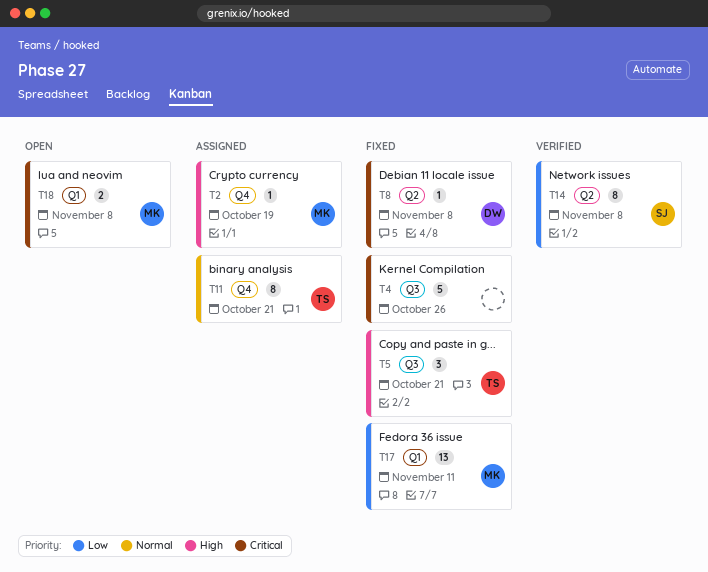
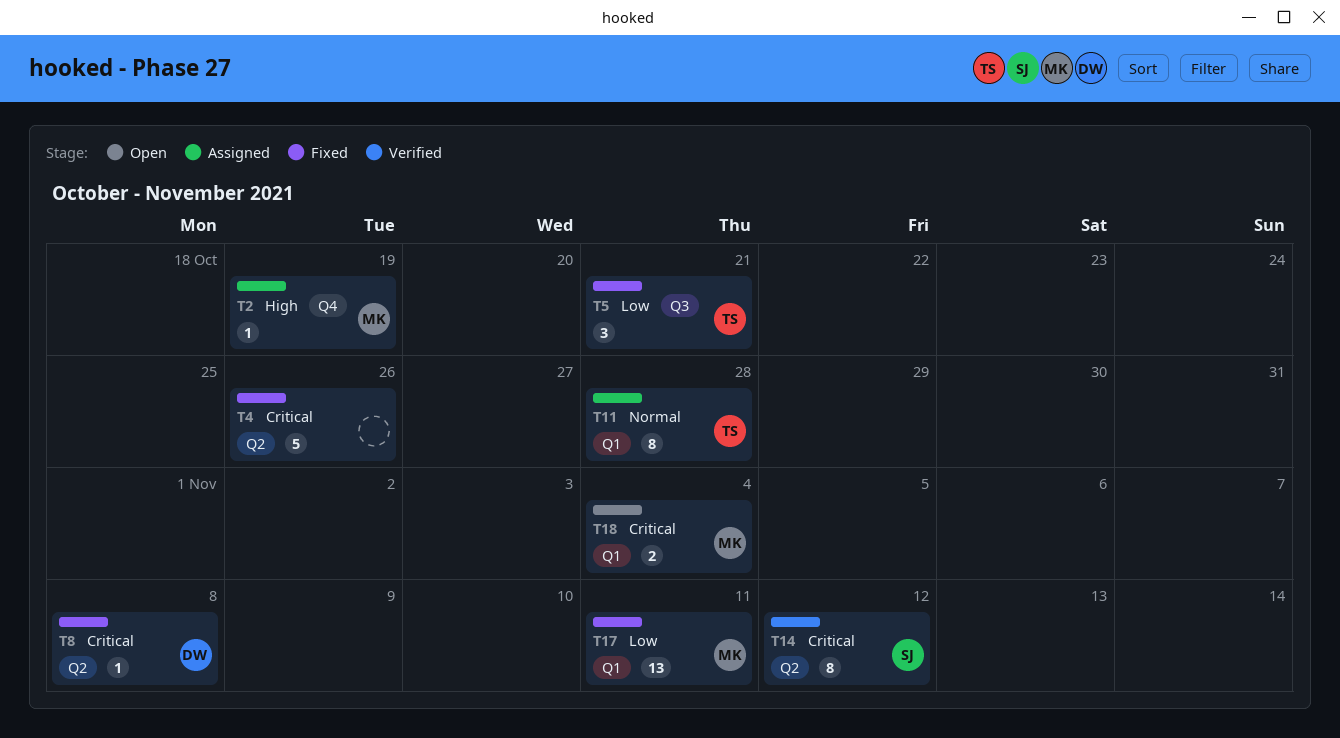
T4, label: Q3 -> Q2
T5, priority: High -> Low
T11, label: Q4 -> Q1
T11, due: Oct 21 -> Oct 28
T14, priority: Low -> Critical
T14, due: Nov 8 -> Nov 12
T18, due: Nov 8 -> Nov 4

